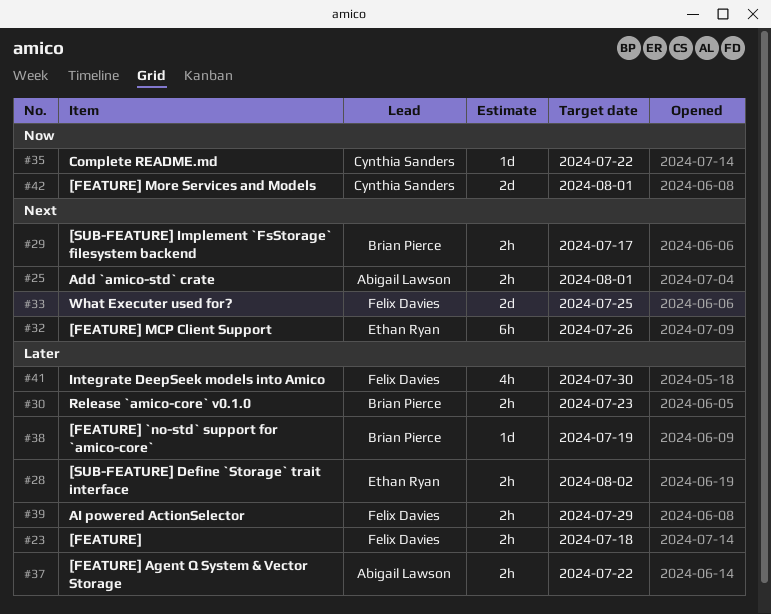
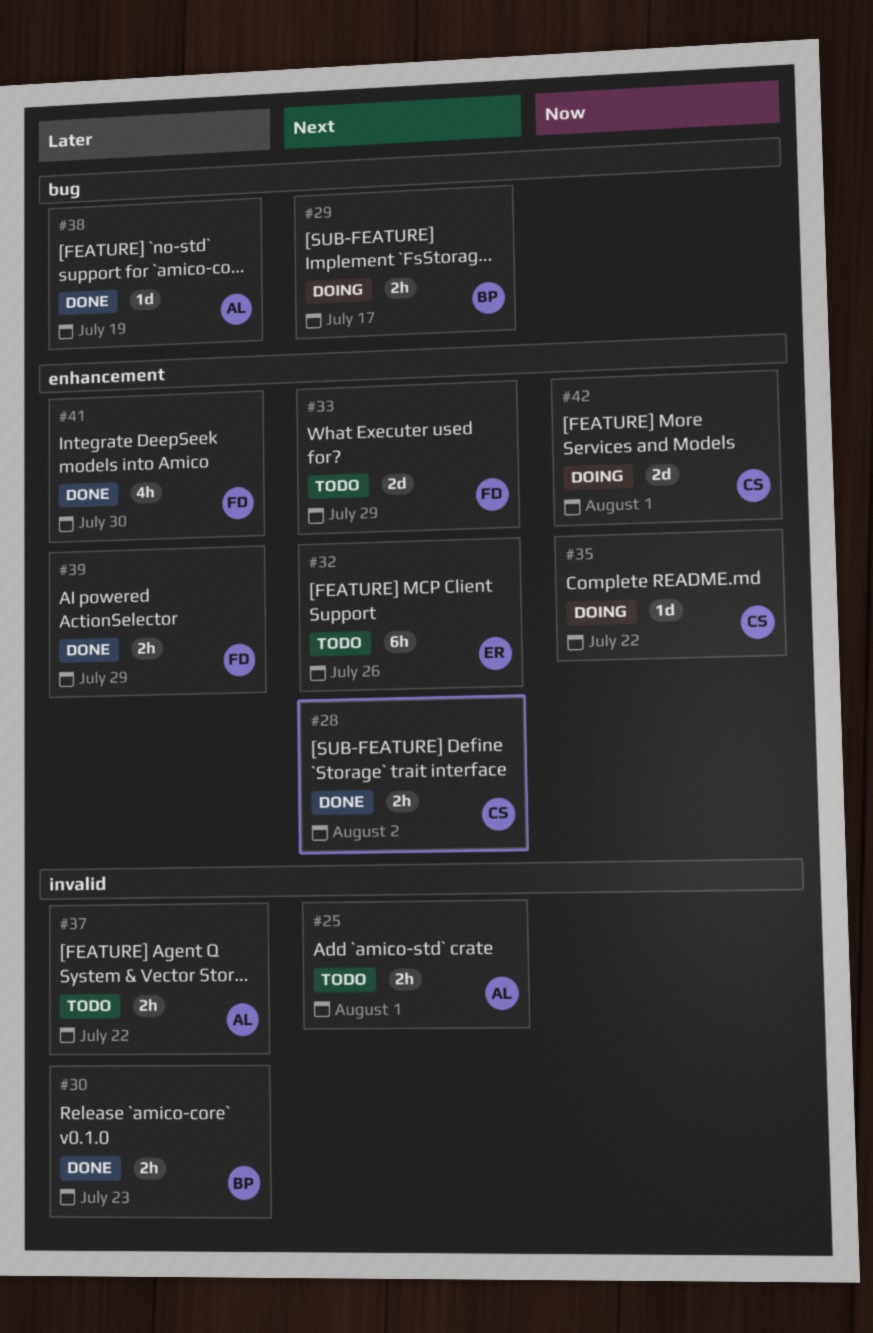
#23: present -> none
#28, owner: Ethan Ryan -> Cynthia Sanders
#28, priority: Later -> Next
#33, due: Jul 25 -> Jul 29
#38, owner: Brian Pierce -> Abigail Lawson

